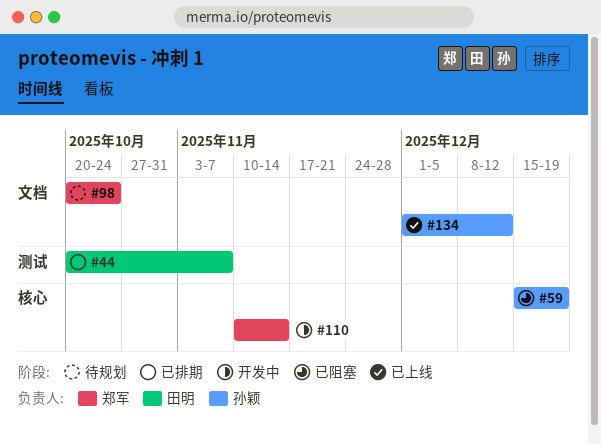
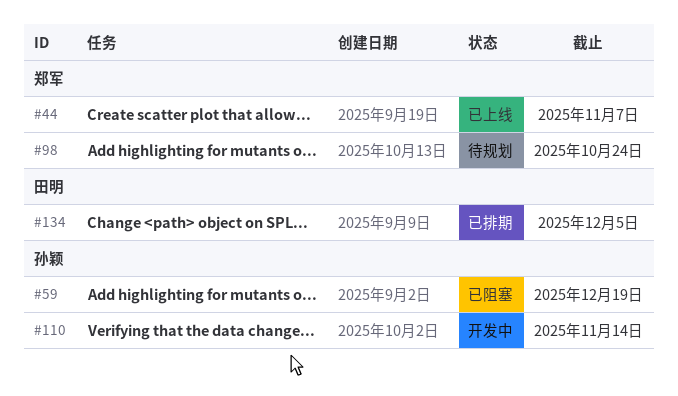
#44, status: 已排期 -> 已上线
#44, owner: 田明 -> 郑军
#110, owner: 郑军 -> 孙颖
#134, status: 已上线 -> 已排期
#134, owner: 孙颖 -> 田明
#134, due: Dec 12 -> Dec 5

